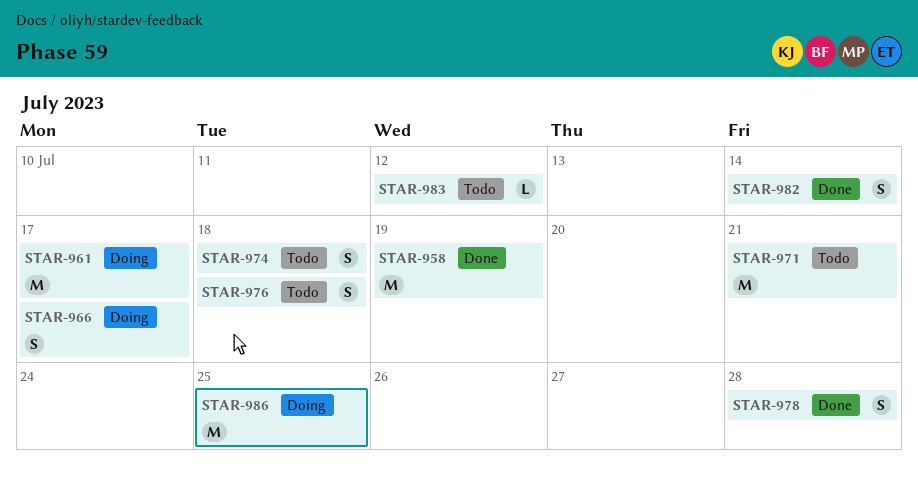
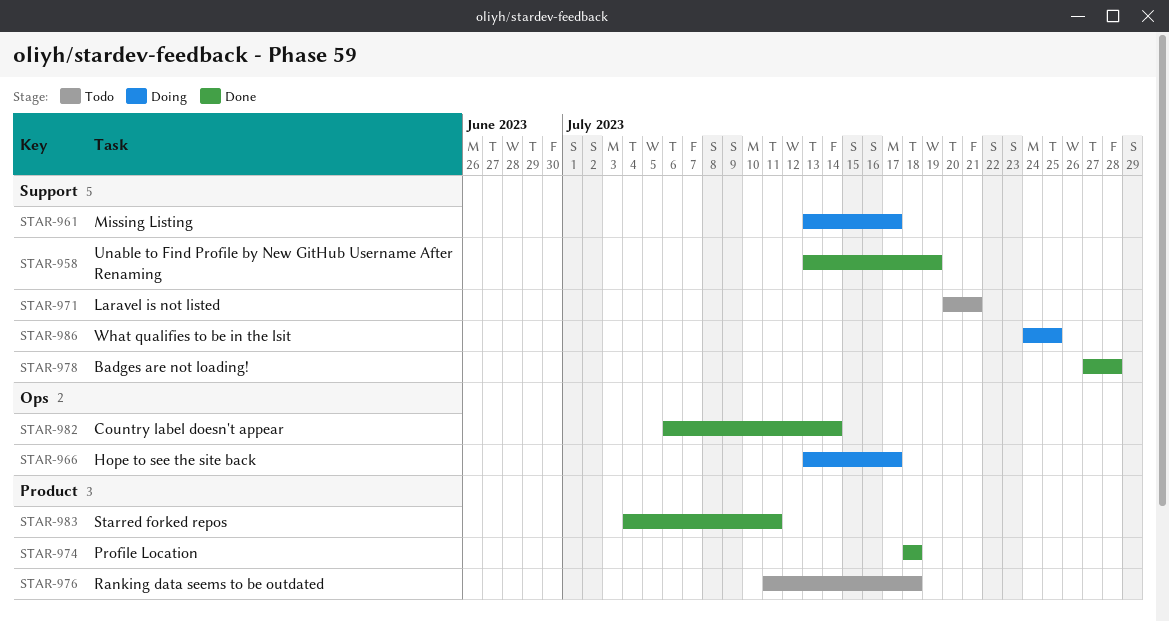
STAR-974, status: Todo -> Done
STAR-983, status: Todo -> Done
STAR-983, due: Jul 12 -> Jul 11

